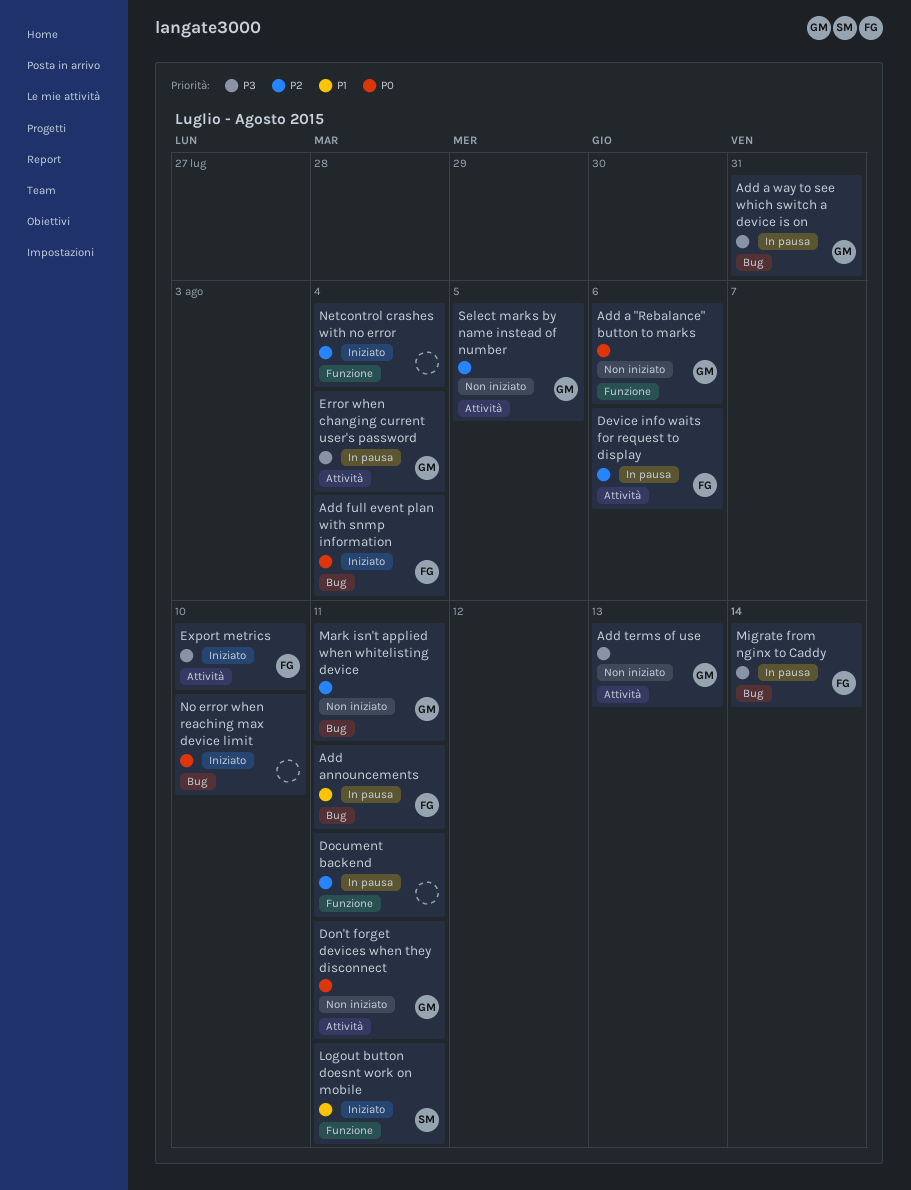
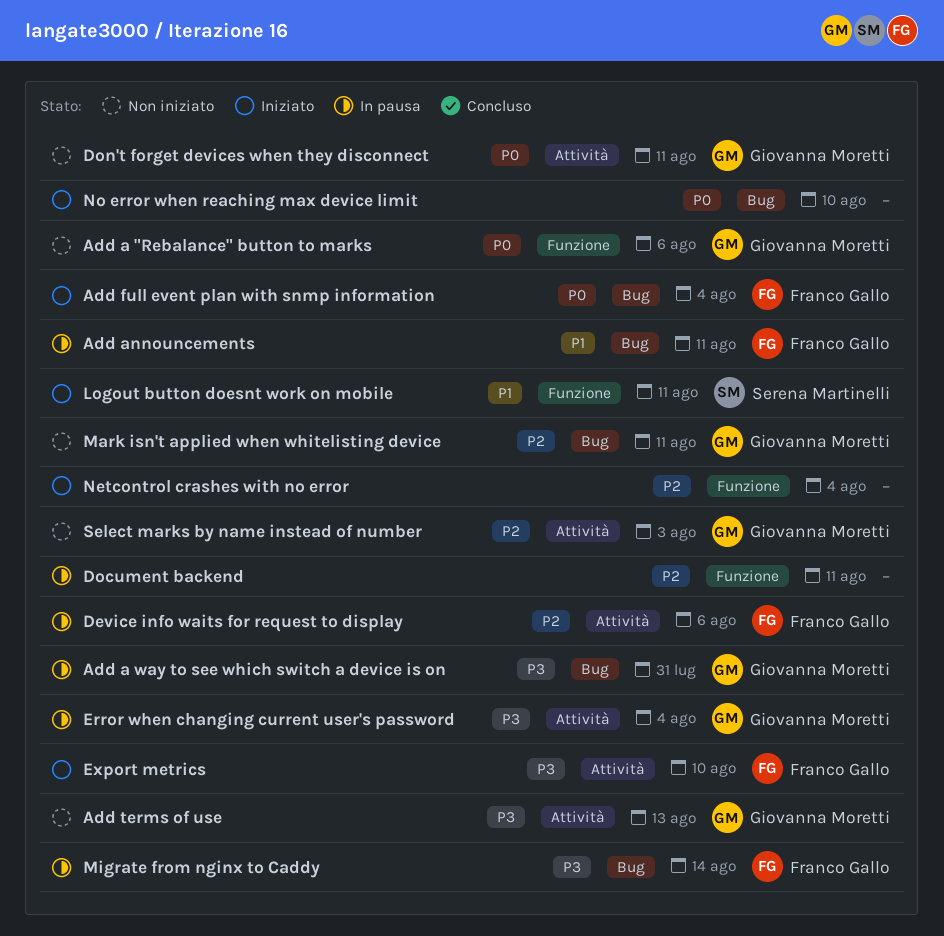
Select marks by name instead of number, due: Aug 5 -> Aug 3

